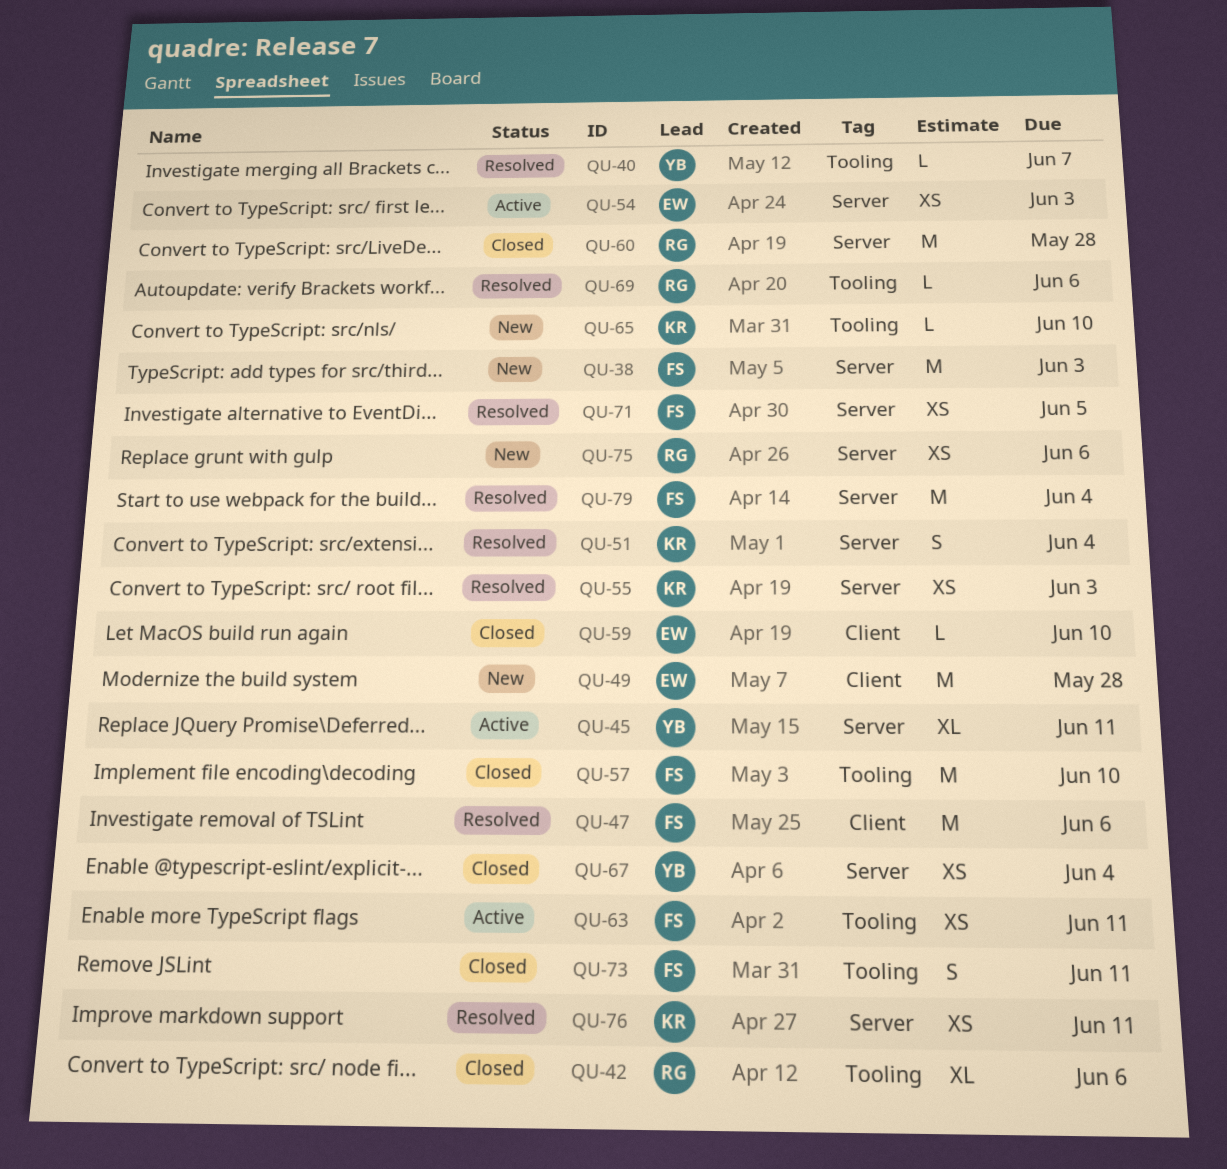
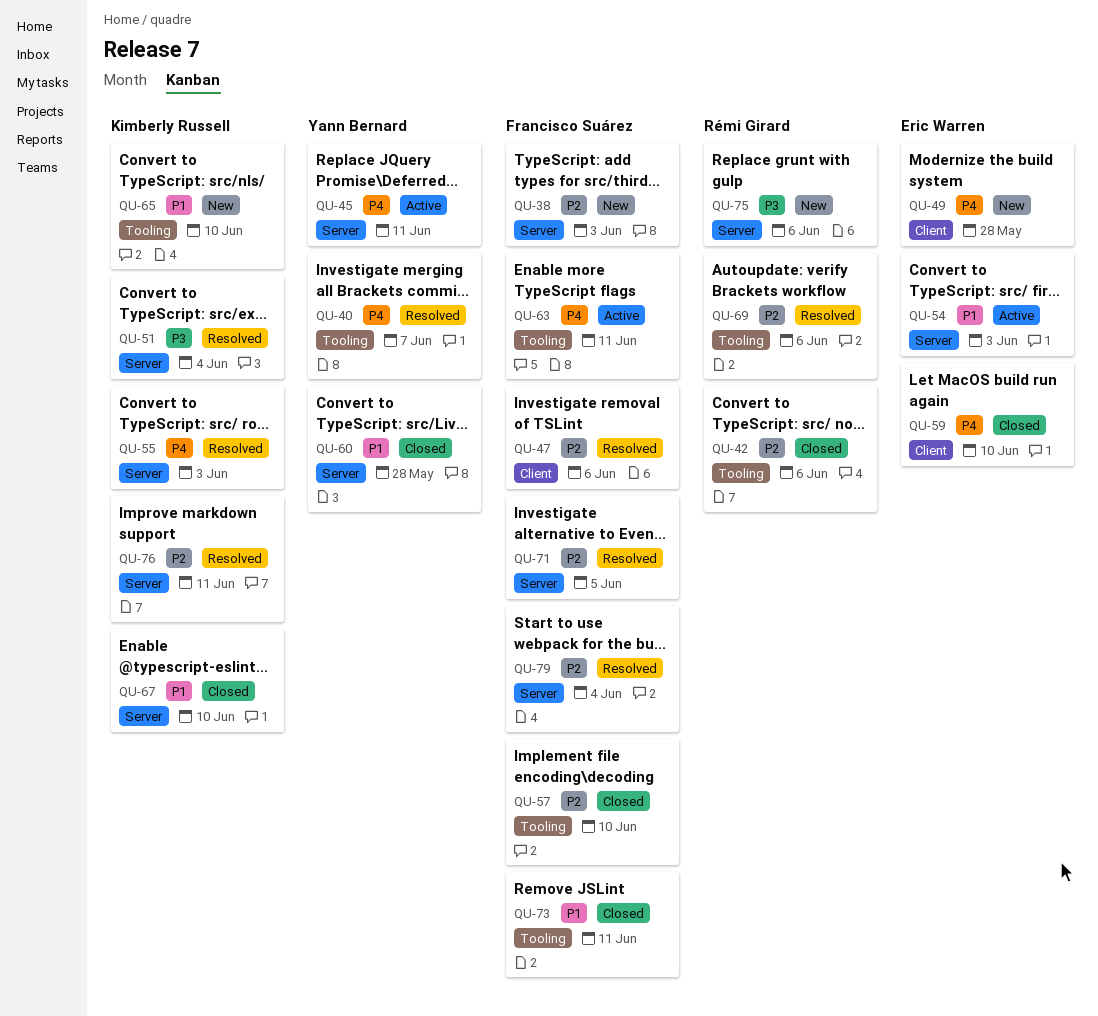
QU-60, owner: Rémi Girard -> Yann Bernard
QU-67, owner: Yann Bernard -> Kimberly Russell
QU-67, due: Jun 4 -> Jun 10

